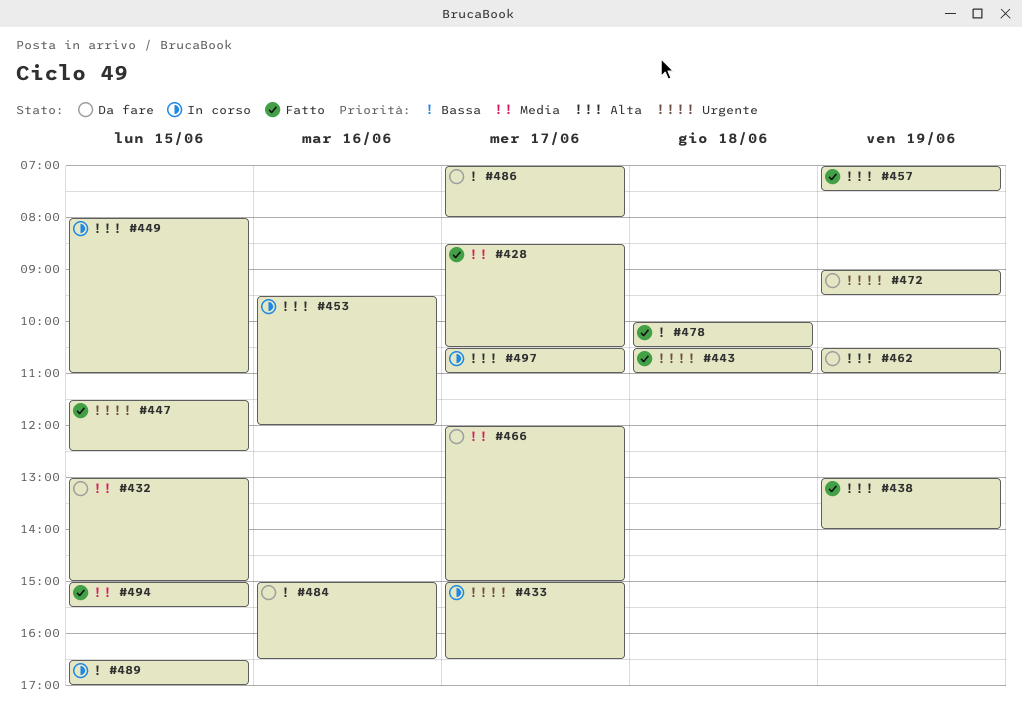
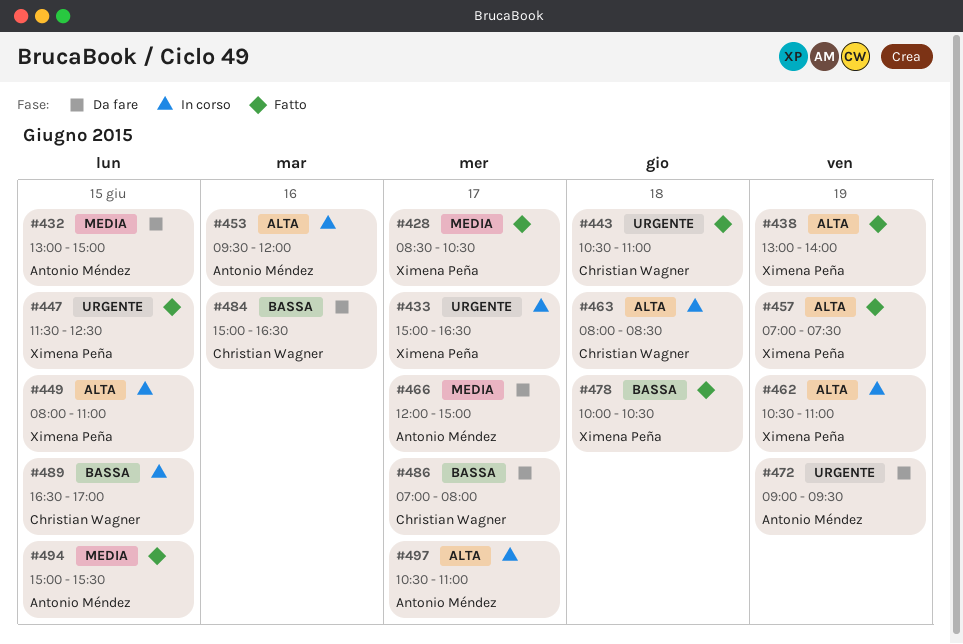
#462, status: Da fare -> In corso
#463: none -> present

